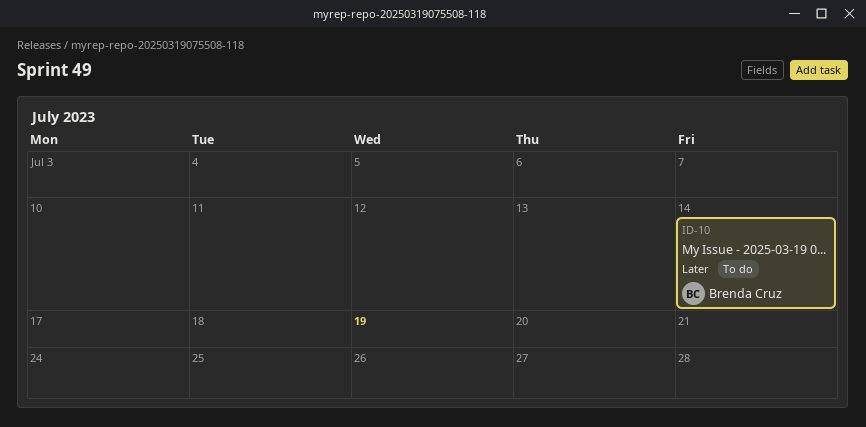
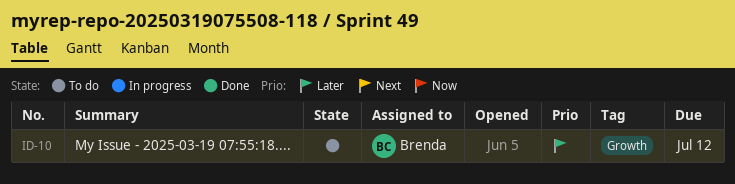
ID-10, due: Jul 14 -> Jul 12

